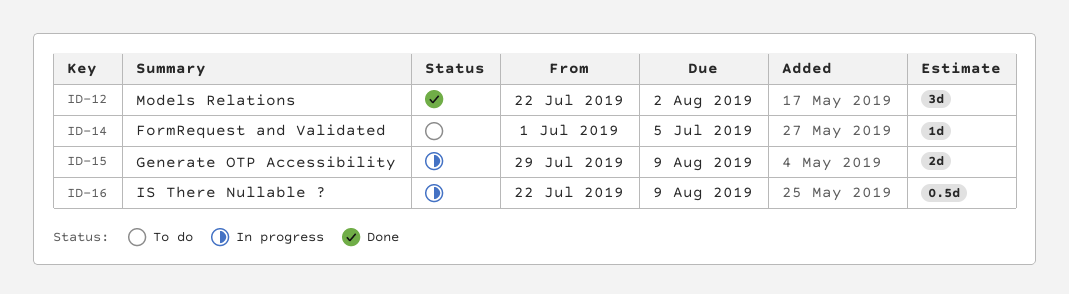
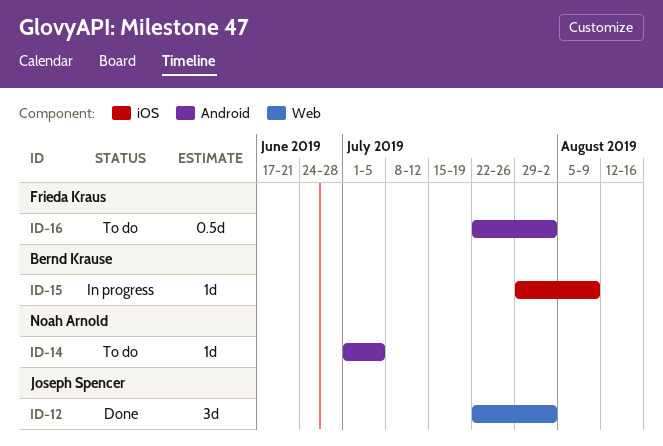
ID-15, estimate: 2d -> 1d
ID-16, status: In progress -> To do
ID-16, due: Aug 9 -> Aug 2

